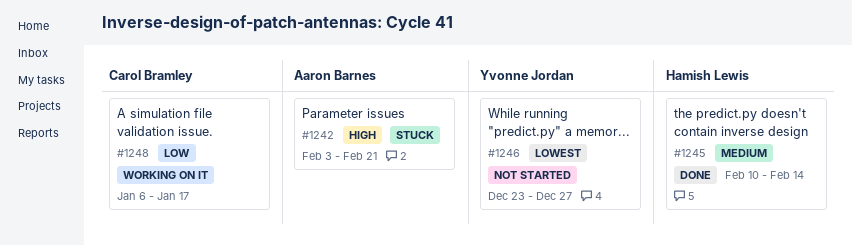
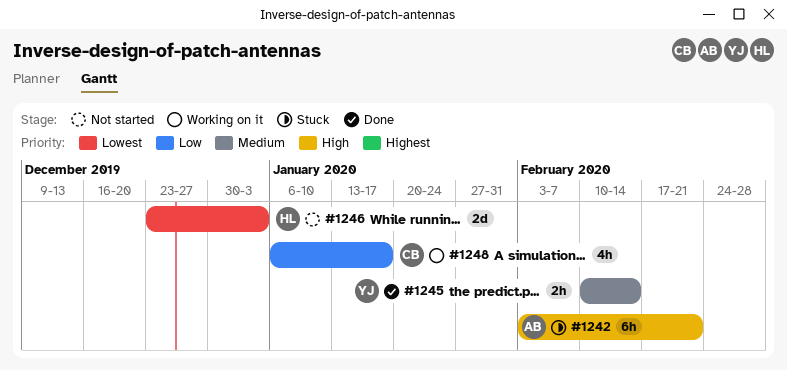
#1245, owner: Hamish Lewis -> Yvonne Jordan
#1246, owner: Yvonne Jordan -> Hamish Lewis
#1246, due: Dec 27 -> Jan 3

